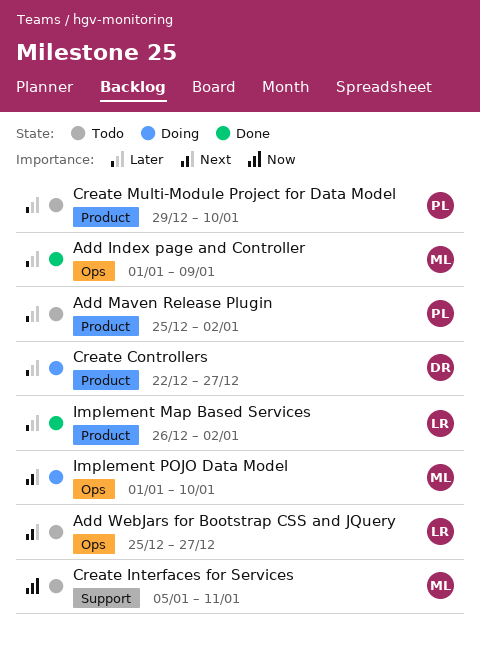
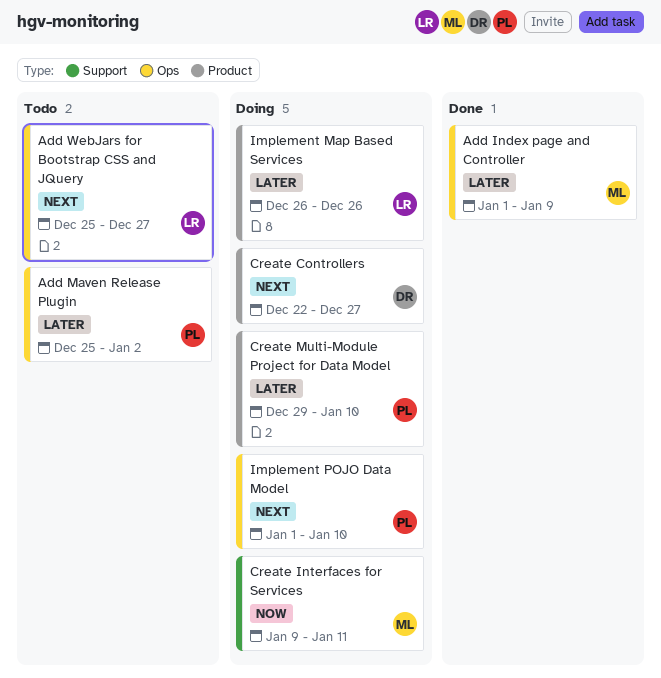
Add Maven Release Plugin, label: Product -> Ops
Create Controllers, priority: Later -> Next
Create Interfaces for Services, status: Todo -> Doing
Create Interfaces for Services, start: Jan 5 -> Jan 9
Create Multi-Module Project for Data Model, status: Todo -> Doing
Implement Map Based Services, status: Done -> Doing
Implement Map Based Services, due: Jan 2 -> Dec 26
Implement POJO Data Model, owner: ML -> PL

